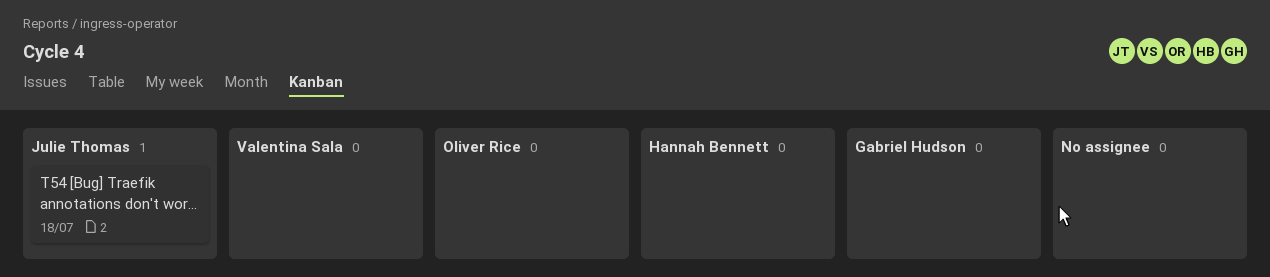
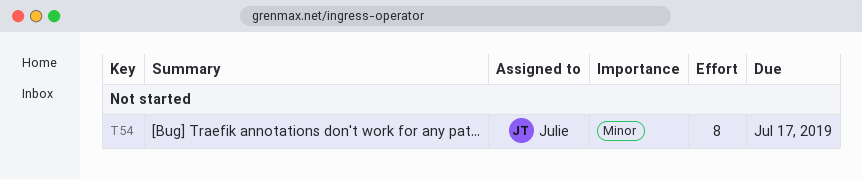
T54, due: Jul 18 -> Jul 17

